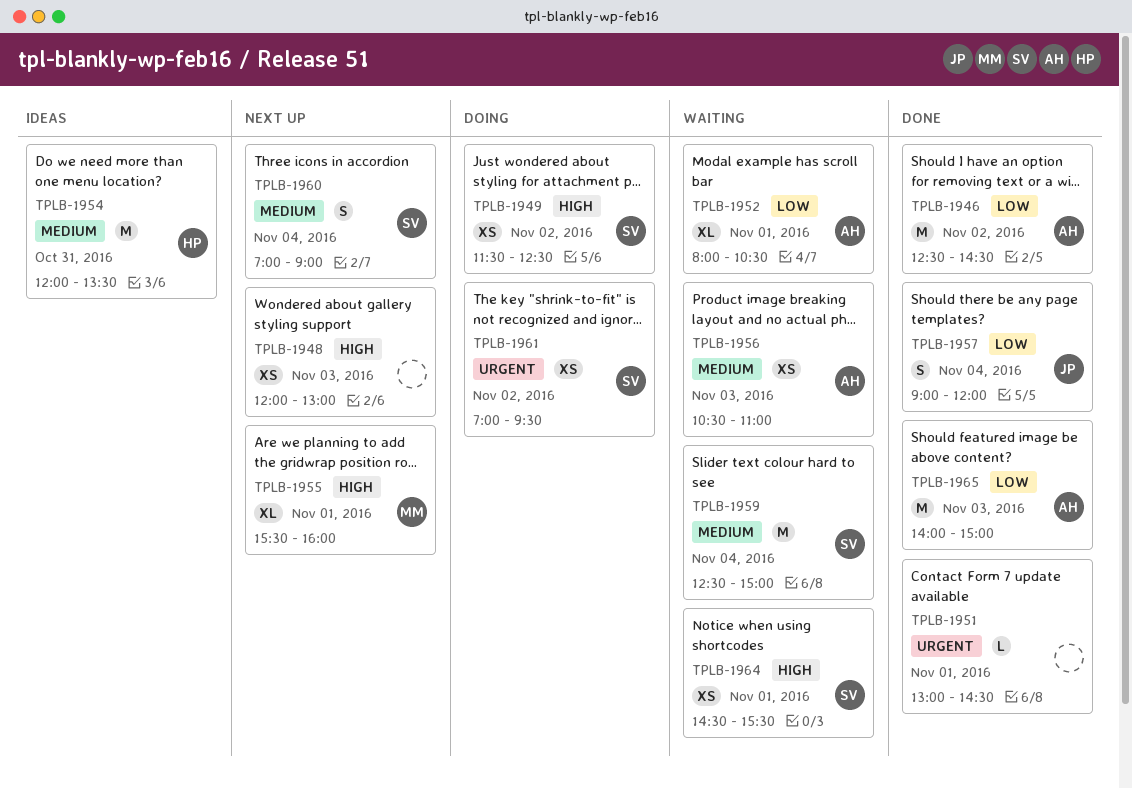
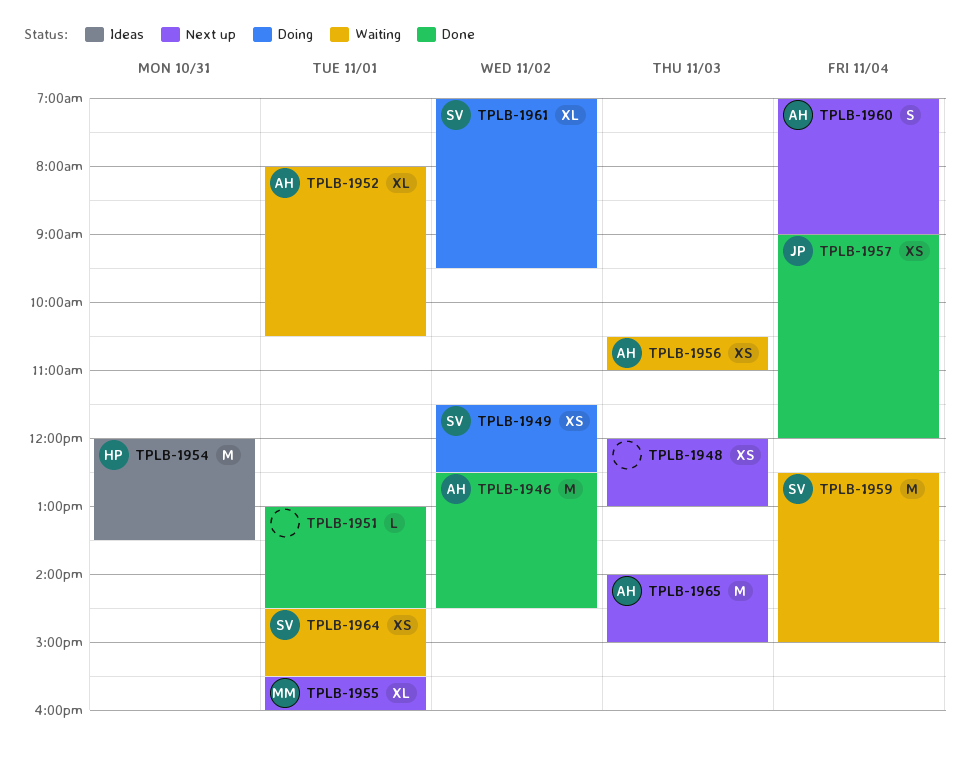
TPLB-1957, estimate: S -> XS
TPLB-1960, owner: SV -> AH
TPLB-1961, estimate: XS -> XL
TPLB-1965, status: Done -> Next up

